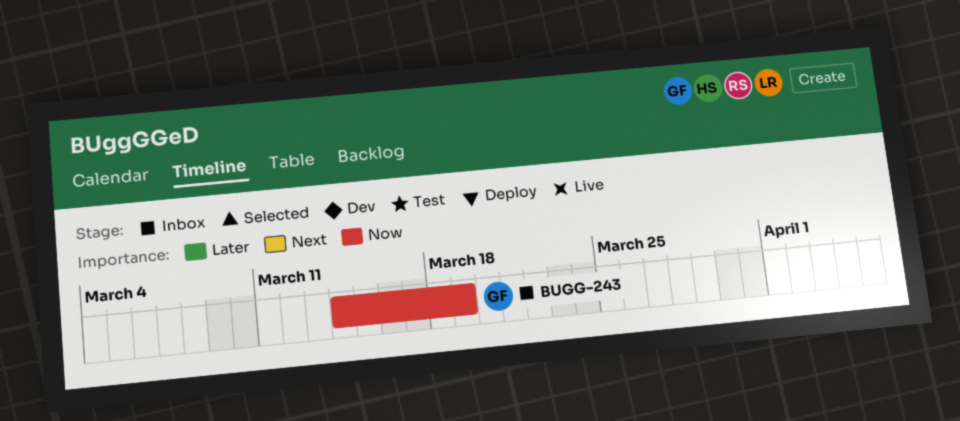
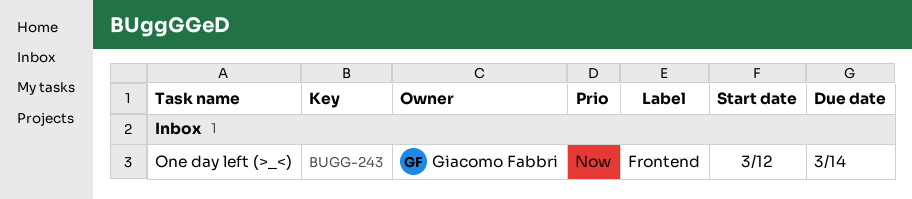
BUGG-243, start: Mar 14 -> Mar 12
BUGG-243, due: Mar 19 -> Mar 14

